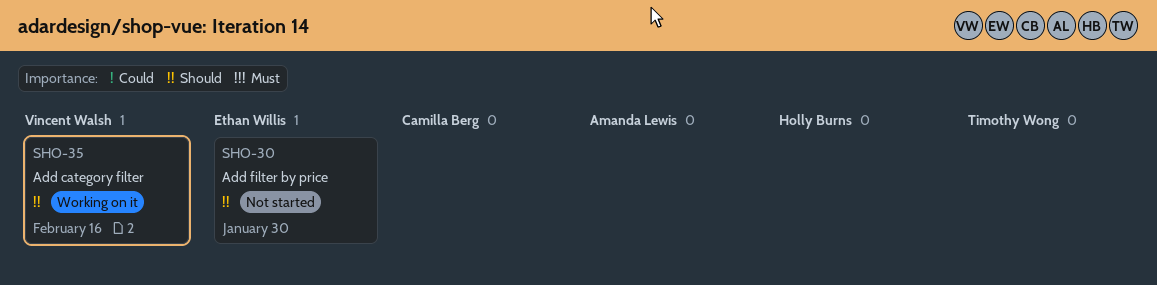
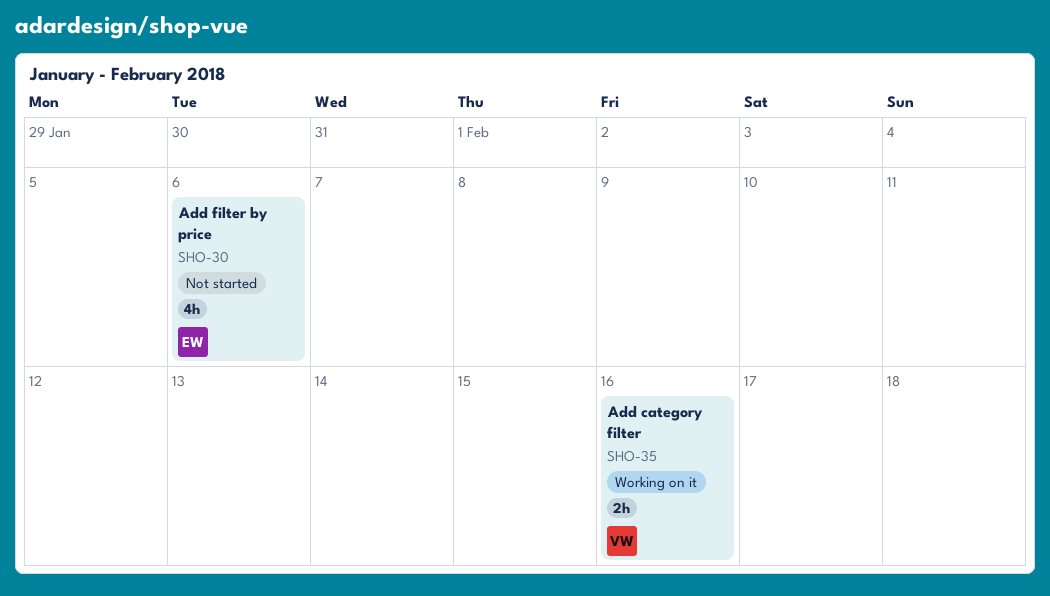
SHO-30, due: Jan 30 -> Feb 6

